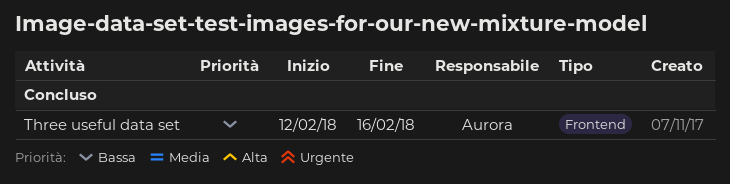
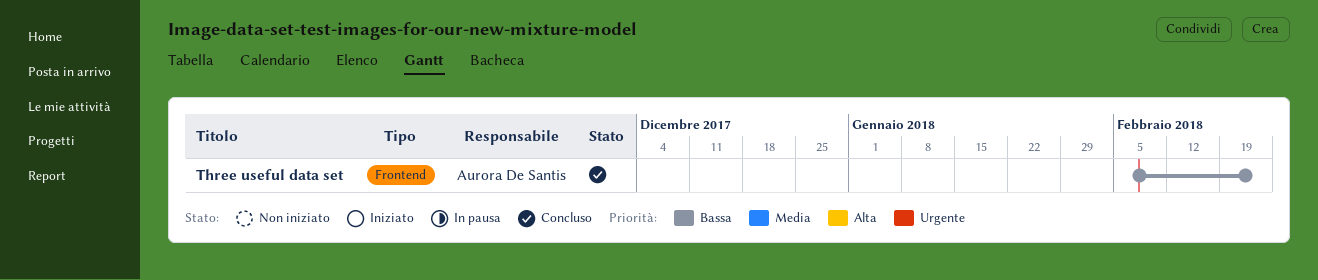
Three useful data set, start: Feb 12 -> Feb 5
Three useful data set, due: Feb 16 -> Feb 23

